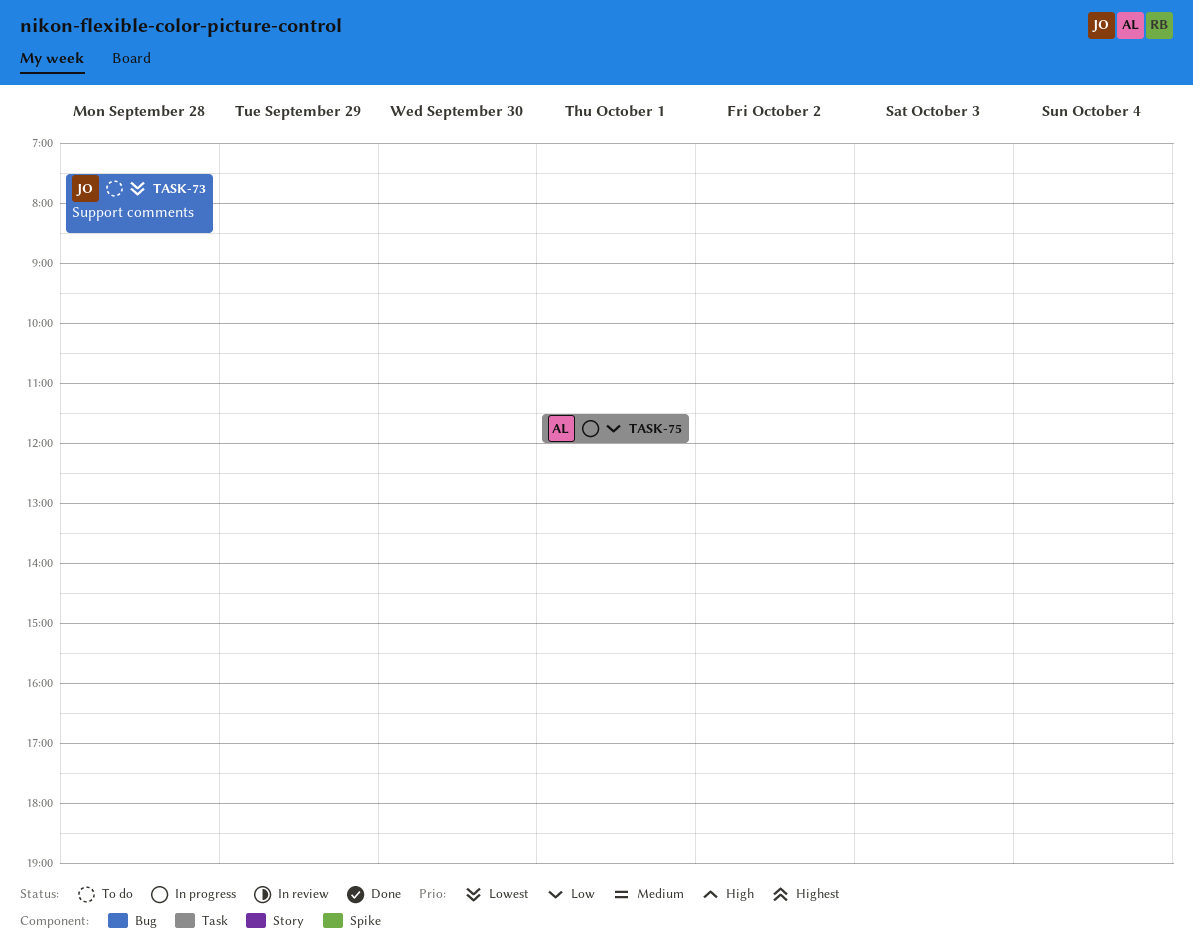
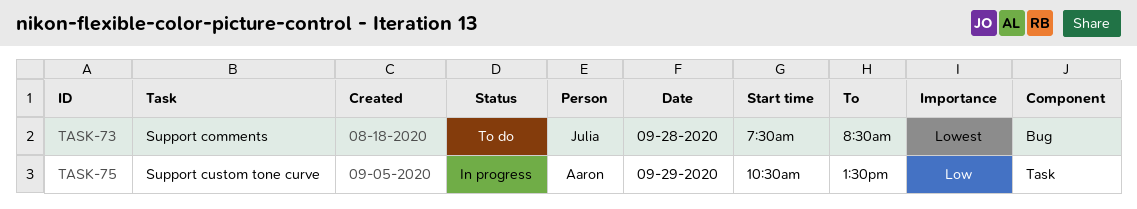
TASK-75, day: Oct 1 -> Sep 29
TASK-75, begins: 11:30 -> 10:30
TASK-75, ends: 12:00 -> 13:30

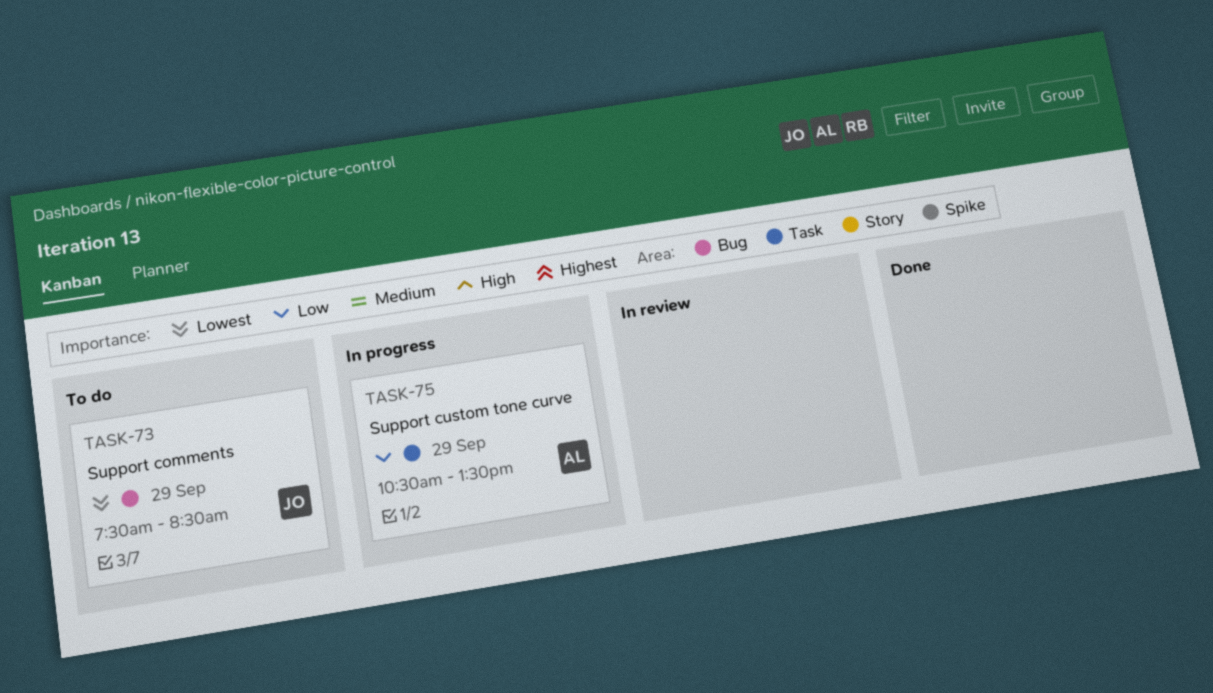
TASK-73, day: Sep 28 -> Sep 29

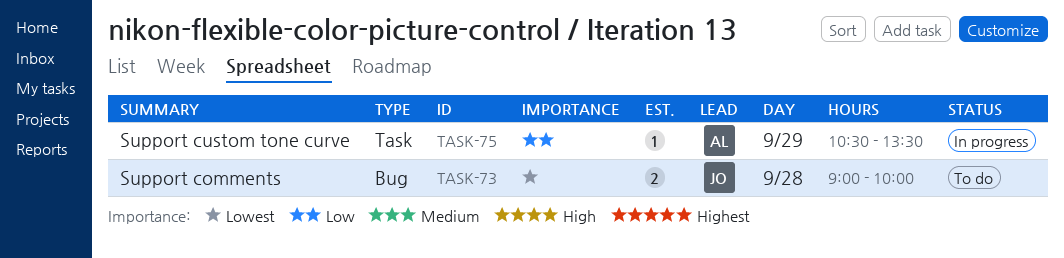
TASK-73, day: Sep 29 -> Sep 28
TASK-73, begins: 07:30 -> 09:00
TASK-73, ends: 08:30 -> 10:00

